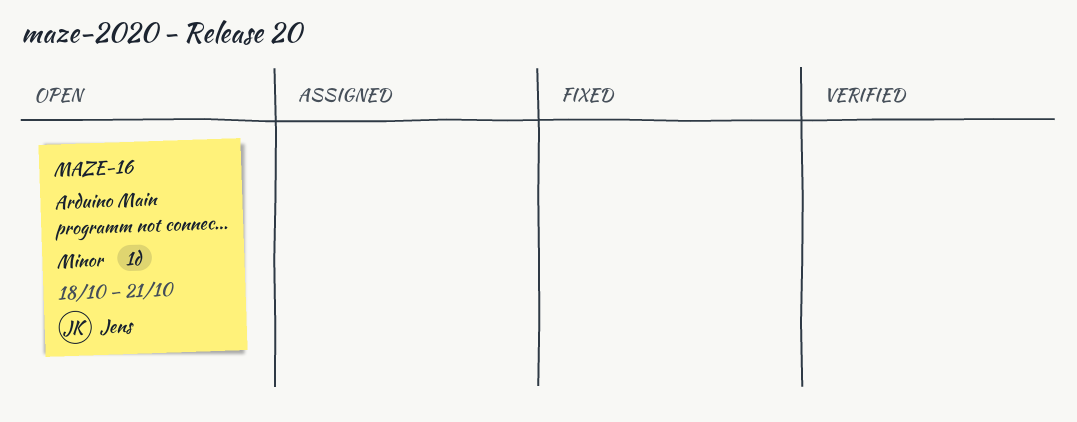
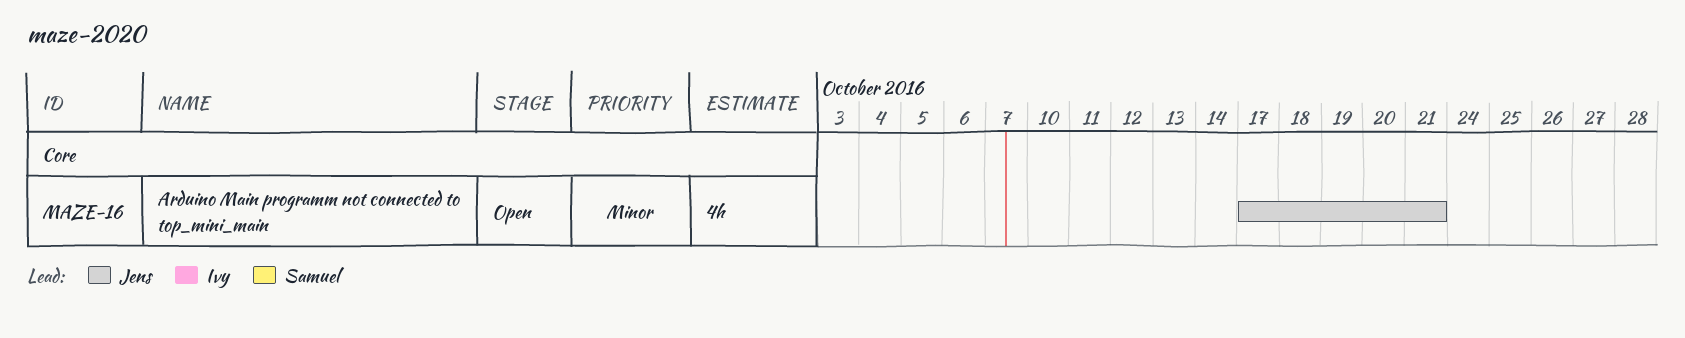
MAZE-16, estimate: 1d -> 4h
MAZE-16, start: Oct 18 -> Oct 17

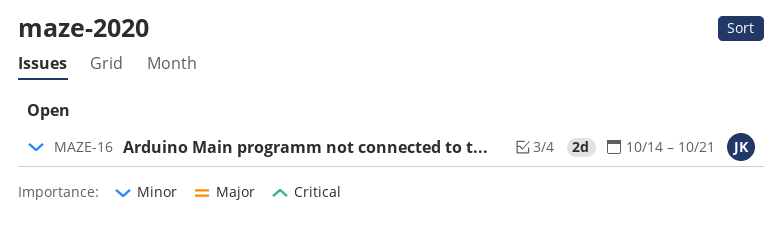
MAZE-16, estimate: 4h -> 2d
MAZE-16, start: Oct 17 -> Oct 14

